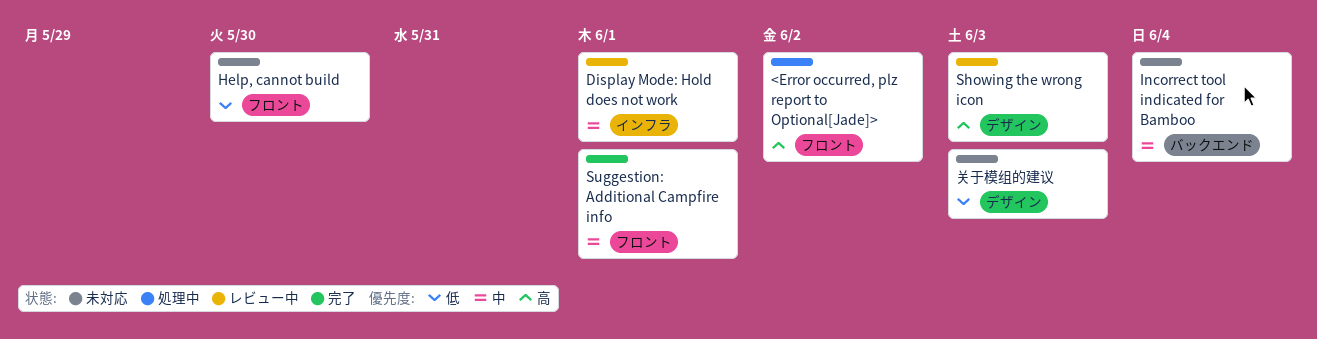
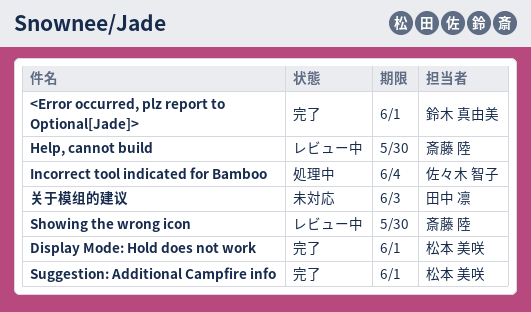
<Error occurred, plz report to Optional[Jade]>, status: 処理中 -> 完了
<Error occurred, plz report to Optional[Jade]>, due: Jun 2 -> Jun 1
Display Mode: Hold does not work, status: レビュー中 -> 完了
Help, cannot build, status: 未対応 -> レビュー中
Incorrect tool indicated for Bamboo, status: 未対応 -> 処理中
Showing the wrong icon, due: Jun 3 -> May 30

